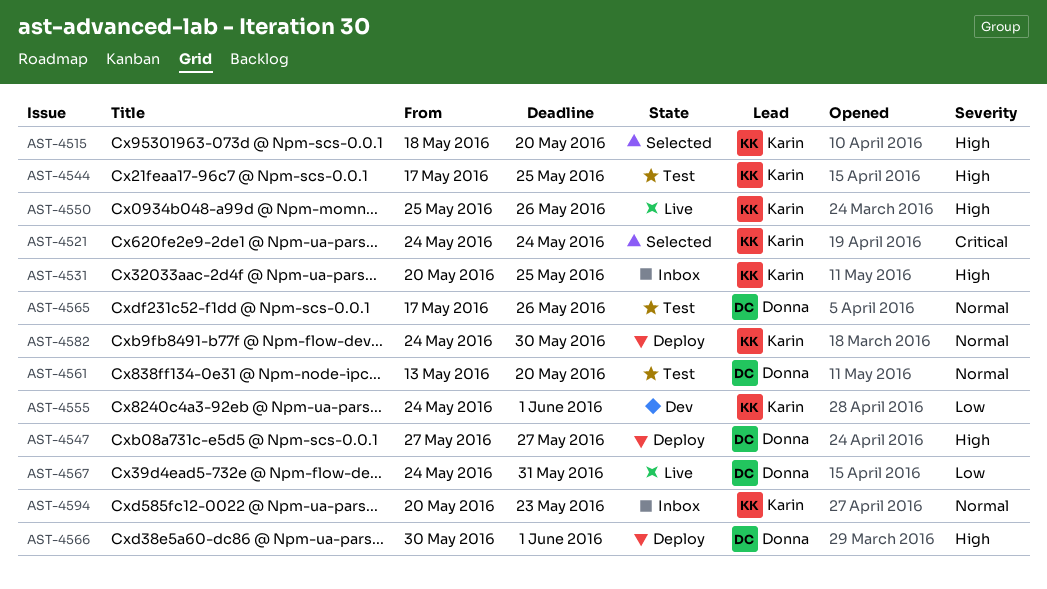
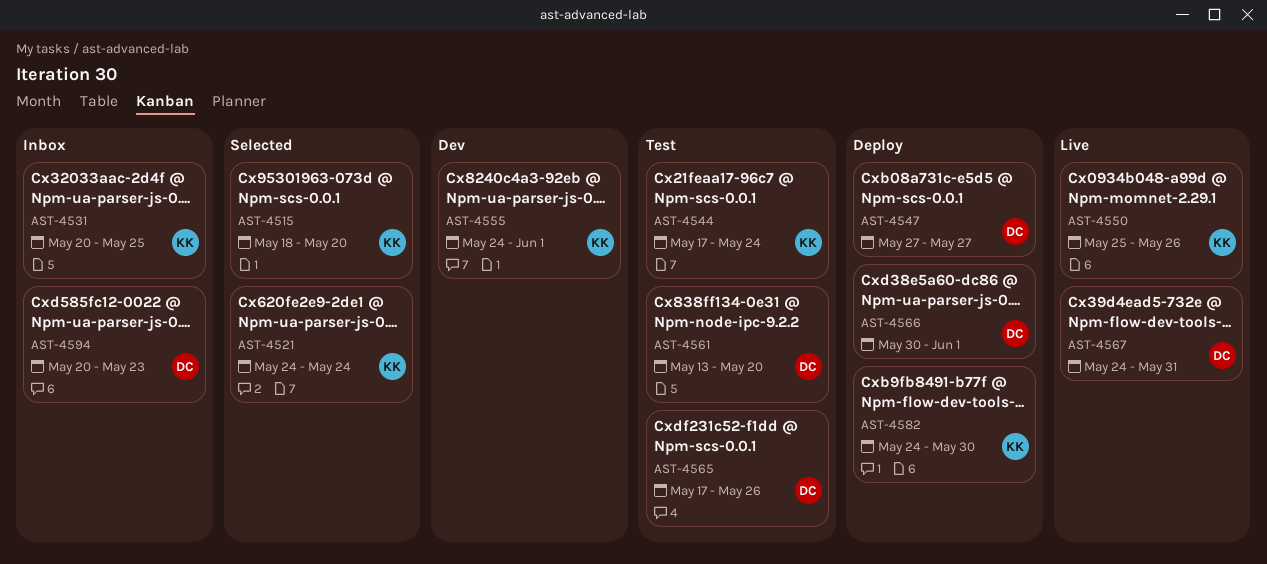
AST-4544, due: May 25 -> May 24
AST-4594, owner: Karin -> Donna

